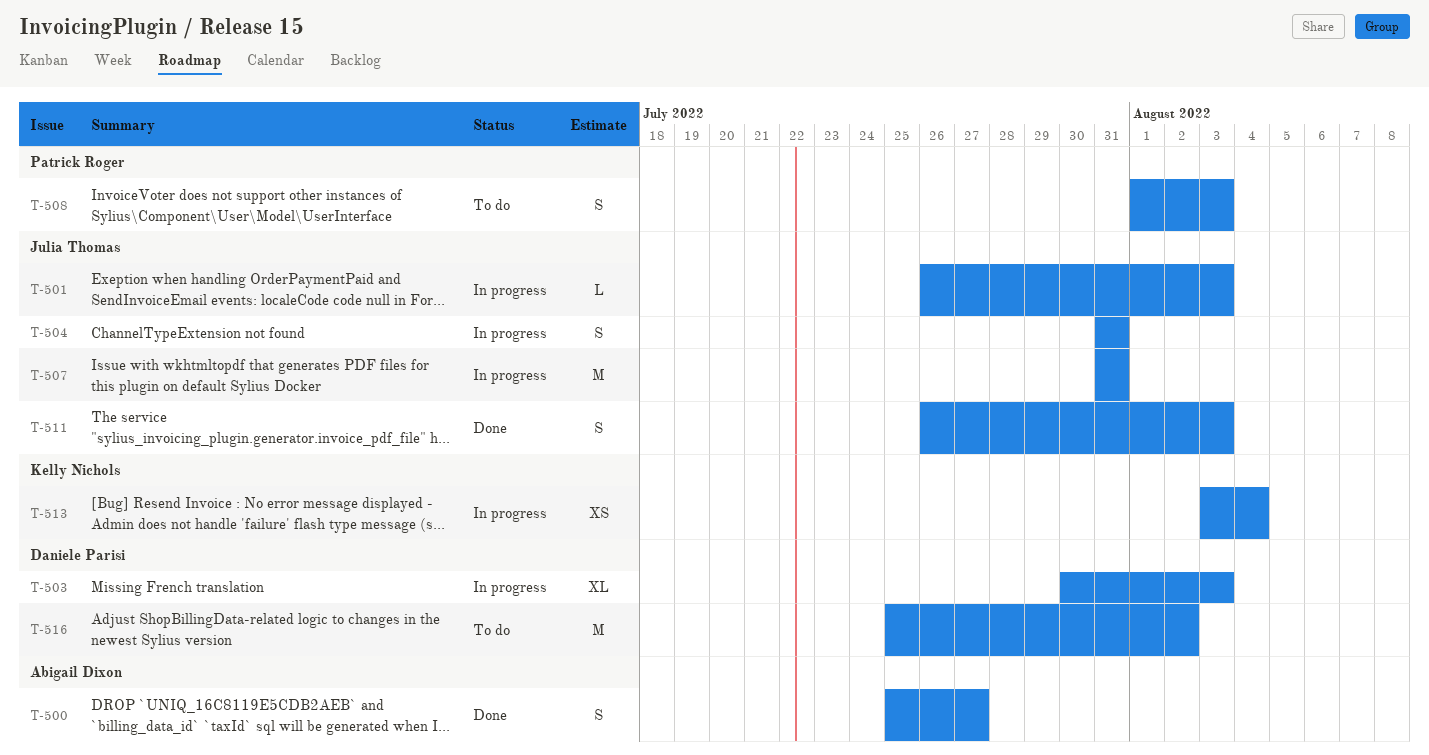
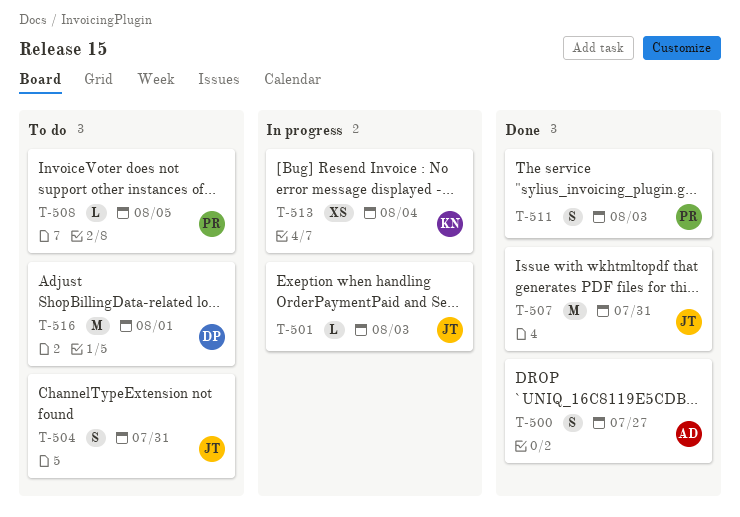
T-503: present -> none
T-504, status: In progress -> To do
T-507, status: In progress -> Done
T-508, estimate: S -> L
T-508, due: Aug 3 -> Aug 5
T-511, owner: Julia Thomas -> Patrick Roger
T-516, due: Aug 2 -> Aug 1

